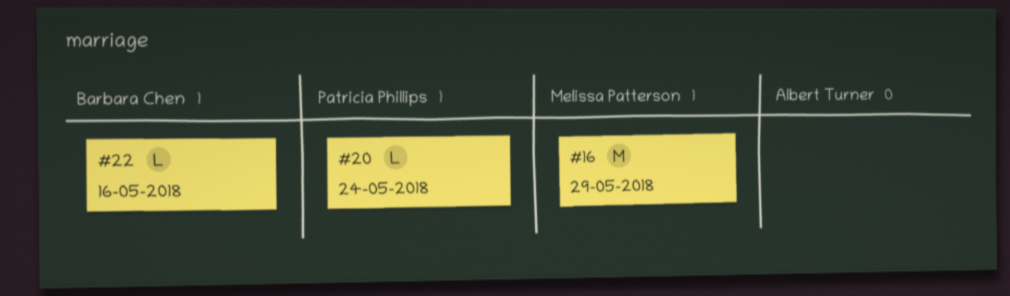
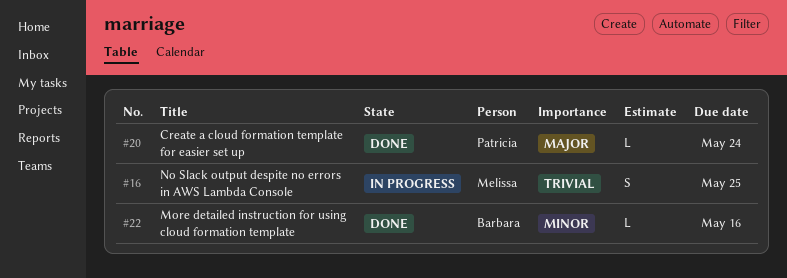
#16, estimate: M -> S
#16, due: May 29 -> May 25

